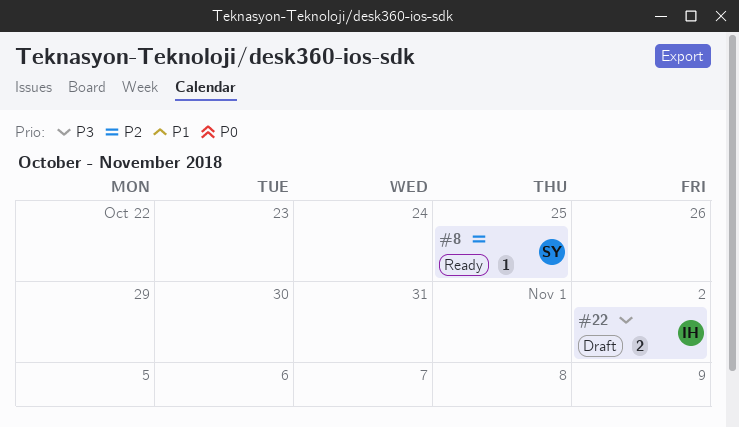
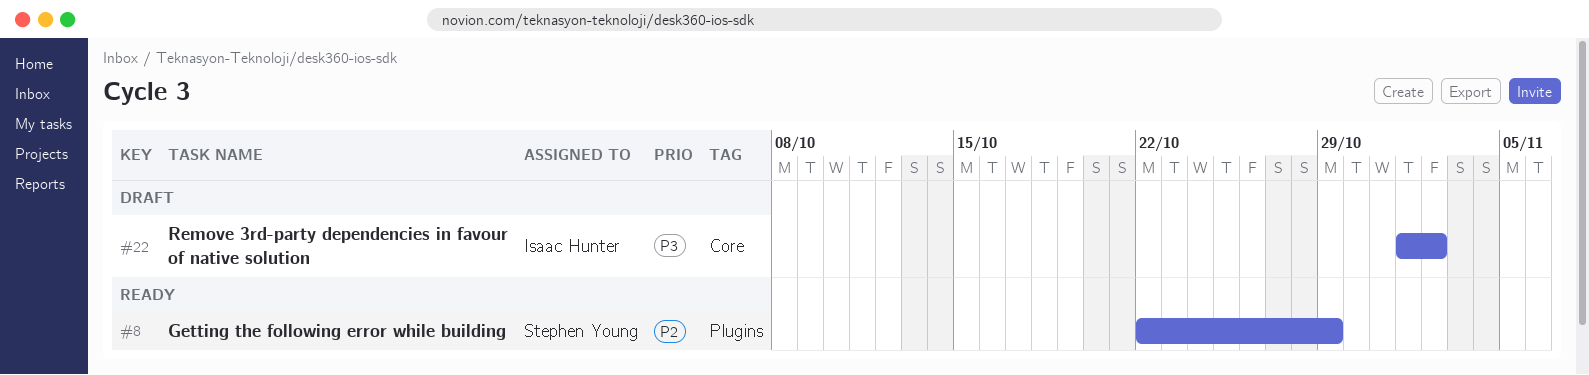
#8, due: Oct 25 -> Oct 29

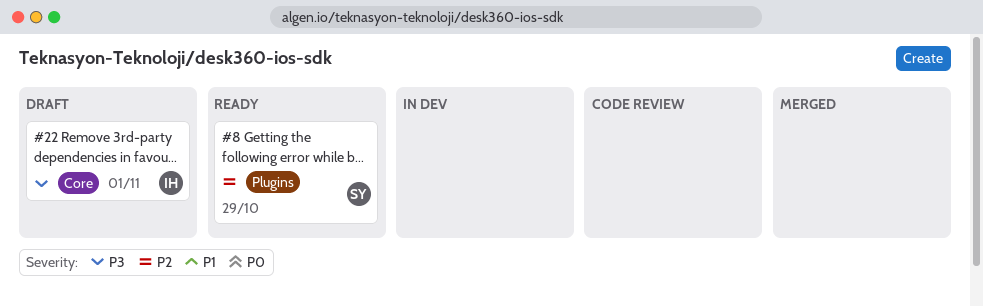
#22, due: Nov 2 -> Nov 1

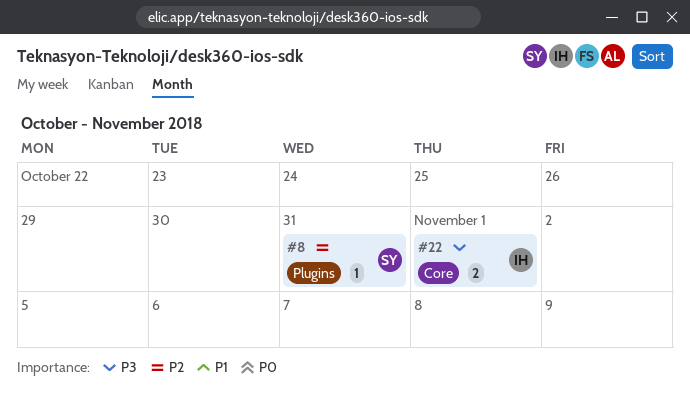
#8, due: Oct 29 -> Oct 31

